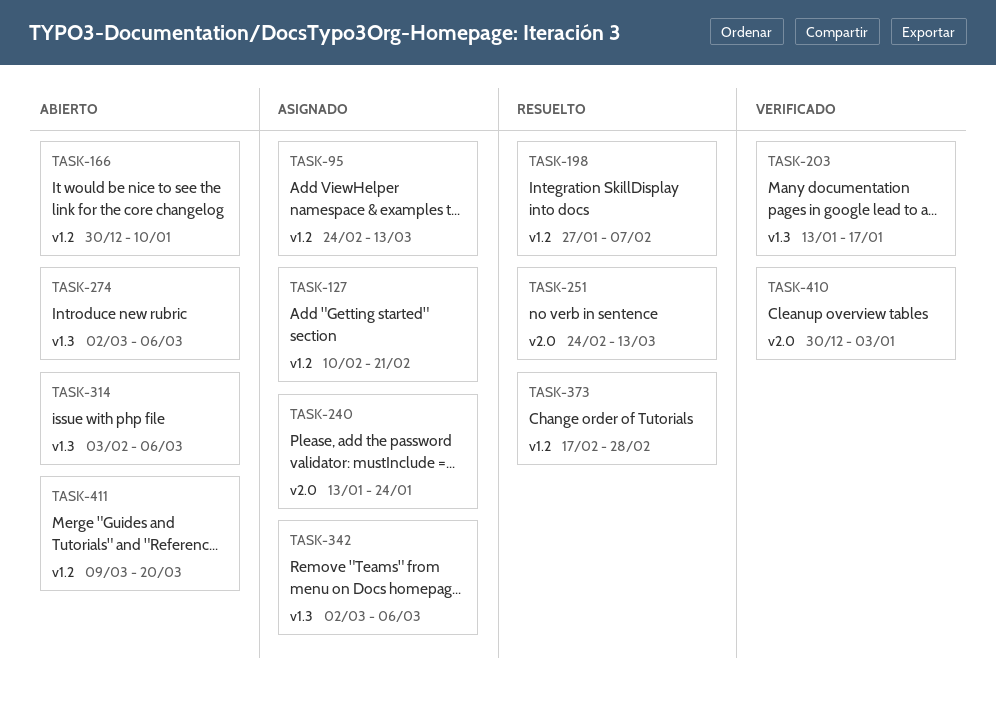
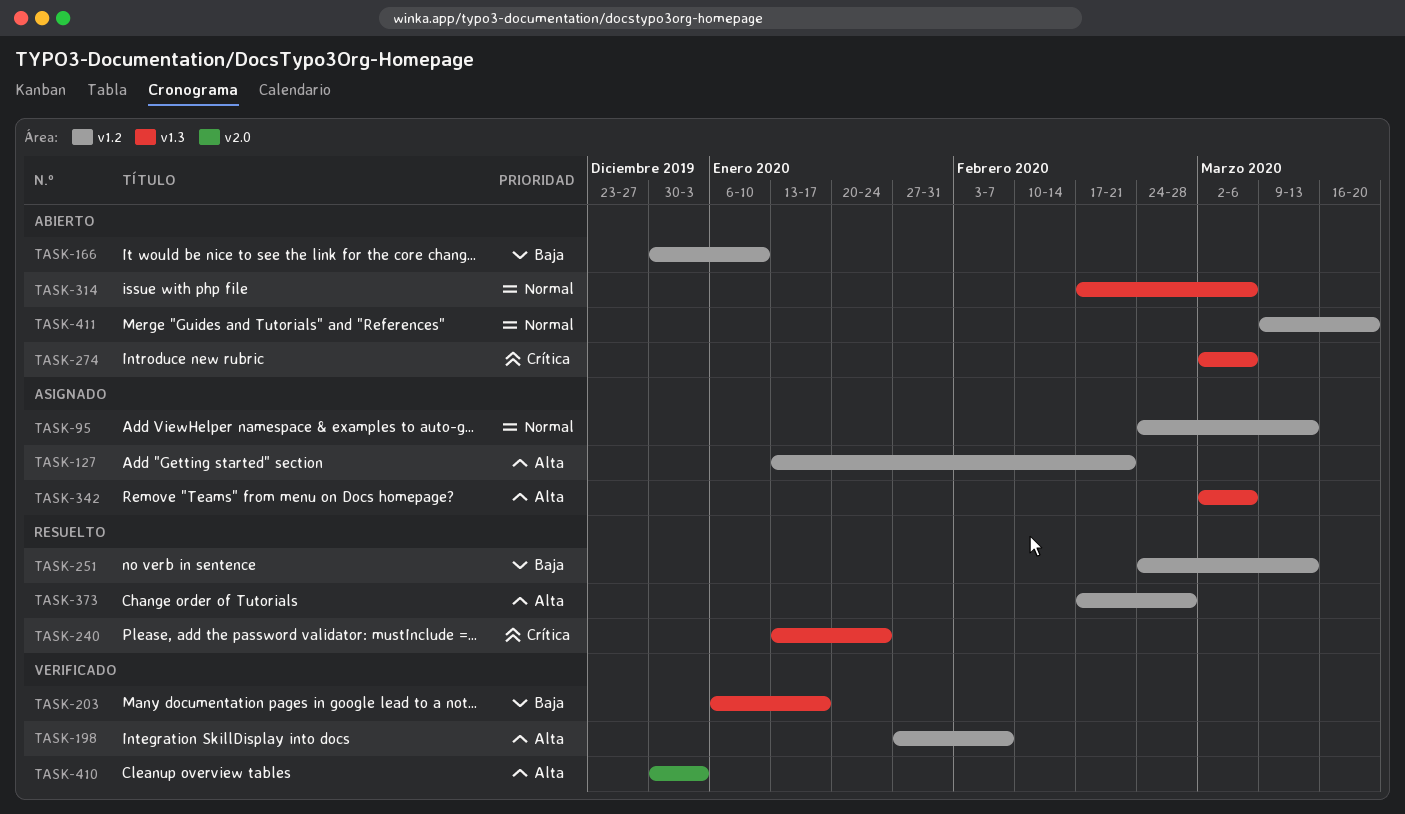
TASK-127, start: Feb 10 -> Jan 13
TASK-198, status: Resuelto -> Verificado
TASK-203, start: Jan 13 -> Jan 6
TASK-240, status: Asignado -> Resuelto
TASK-240, label: v2.0 -> v1.3
TASK-251, label: v2.0 -> v1.2
TASK-314, start: Feb 3 -> Feb 17

